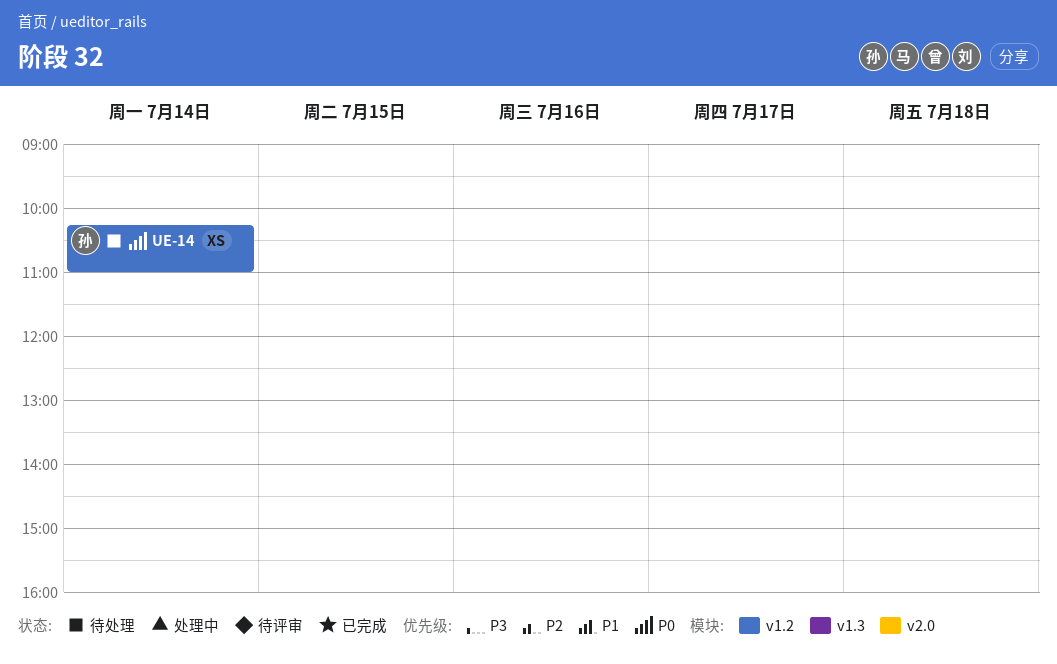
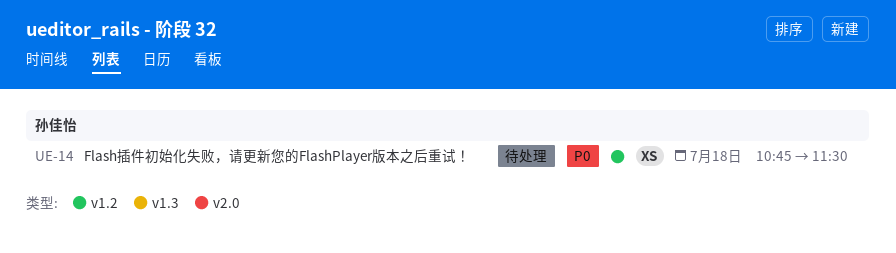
UE-14, day: Jul 14 -> Jul 18
UE-14, begins: 10:15 -> 10:45
UE-14, ends: 11:00 -> 11:30

